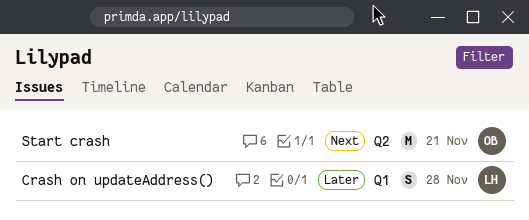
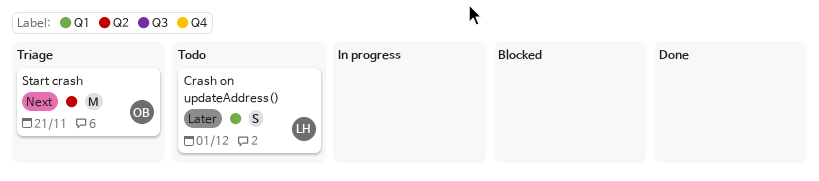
Crash on updateAddress(), due: Nov 28 -> Dec 1

